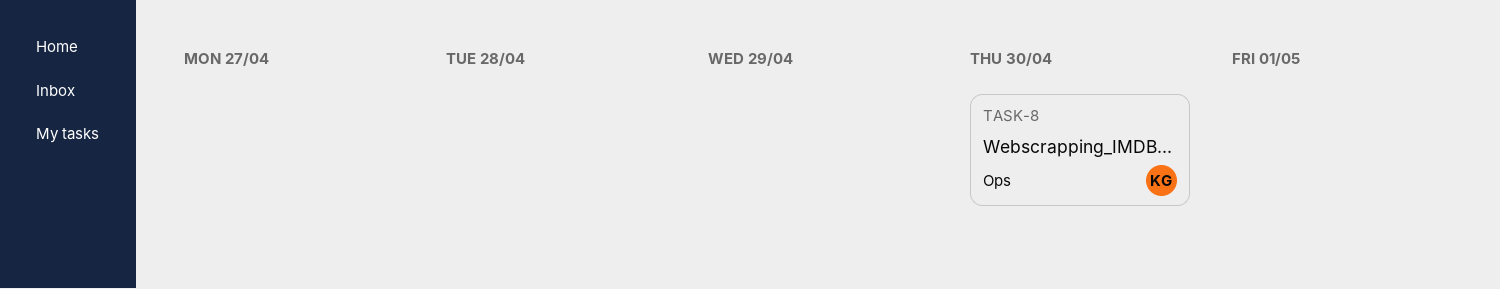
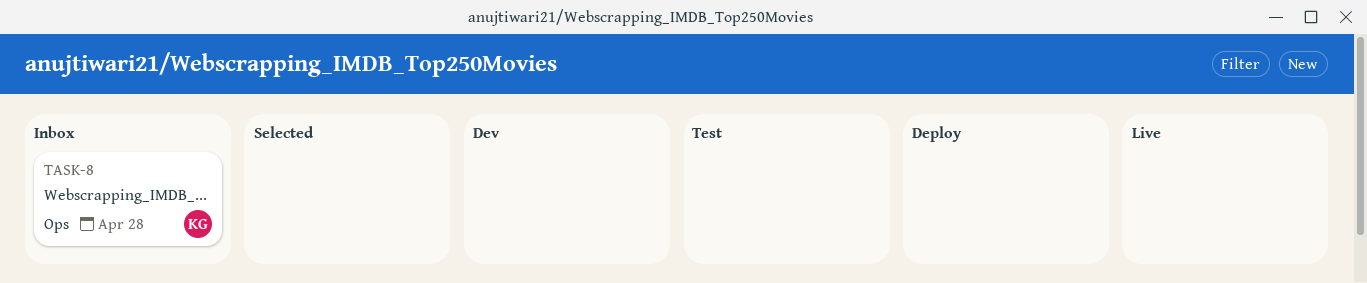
TASK-8, due: Apr 30 -> Apr 28

